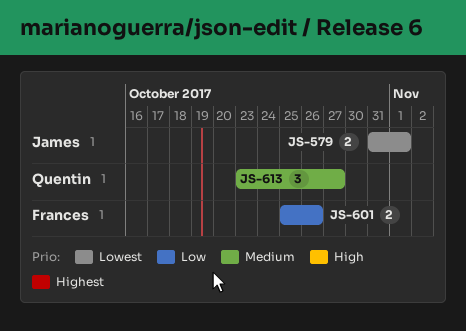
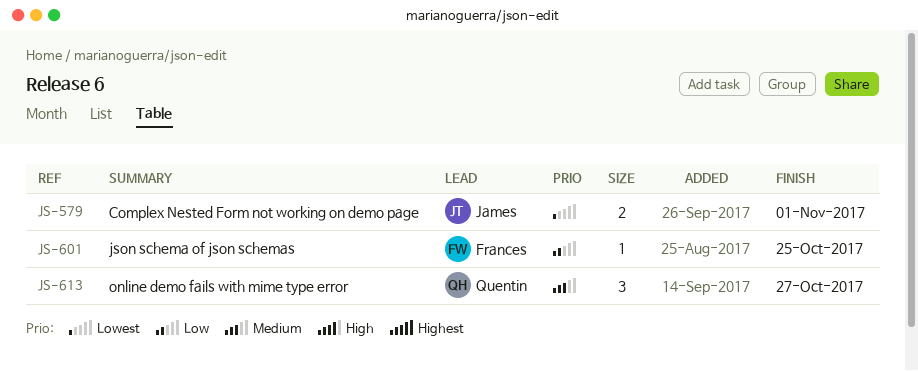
JS-601, estimate: 2 -> 1
JS-601, due: Oct 26 -> Oct 25

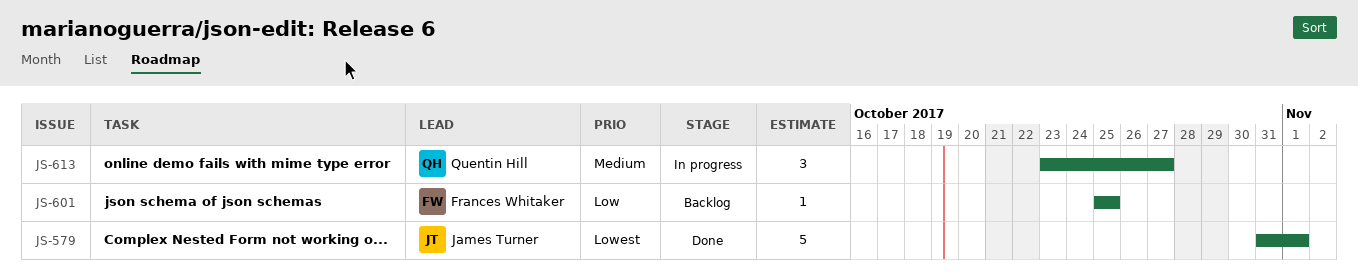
JS-579, estimate: 2 -> 5

